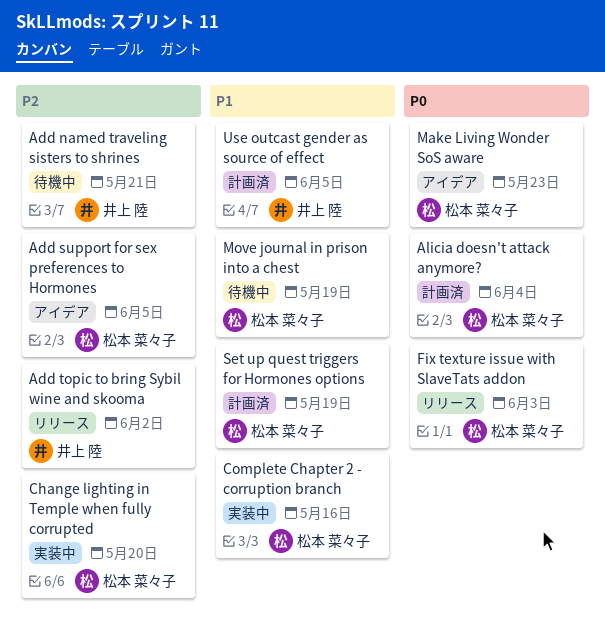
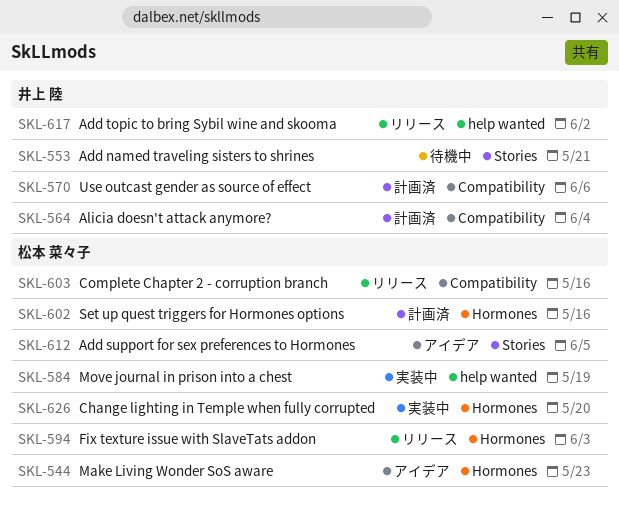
Alicia doesn't attack anymore?, owner: 松本 菜々子 -> 井上 陸
Complete Chapter 2 - corruption branch, status: 実装中 -> リリース
Move journal in prison into a chest, status: 待機中 -> 実装中
Set up quest triggers for Hormones options, due: May 19 -> May 16
Use outcast gender as source of effect, due: Jun 5 -> Jun 6

